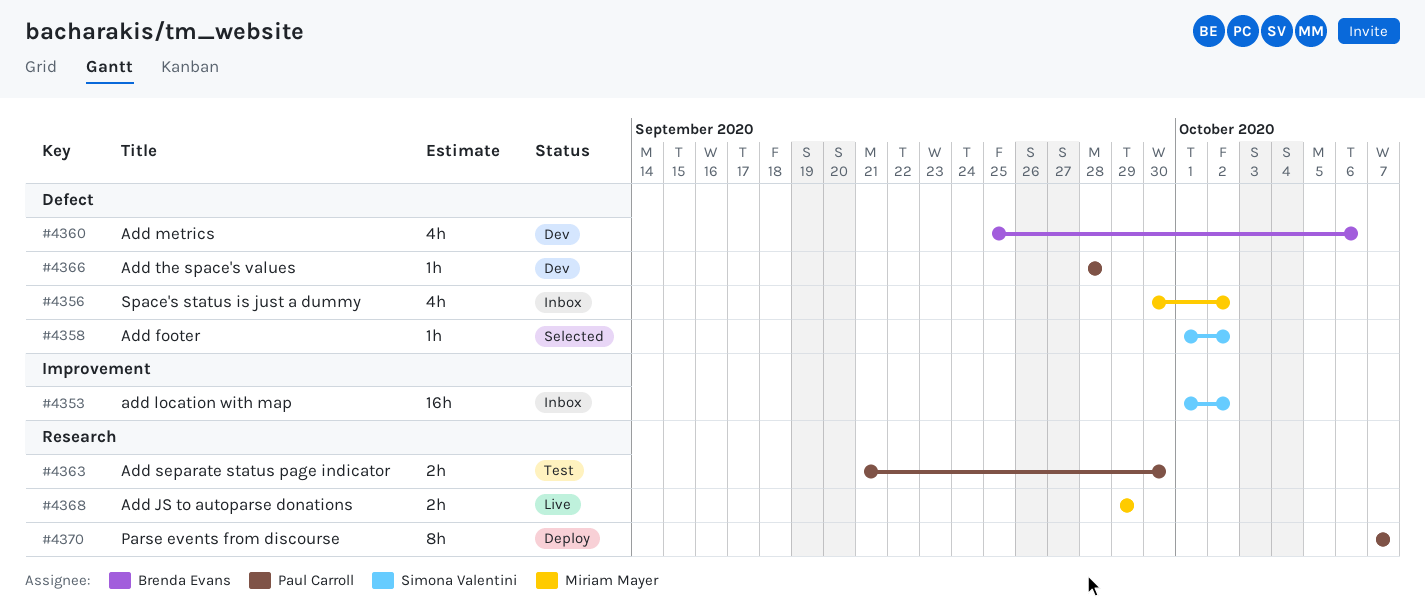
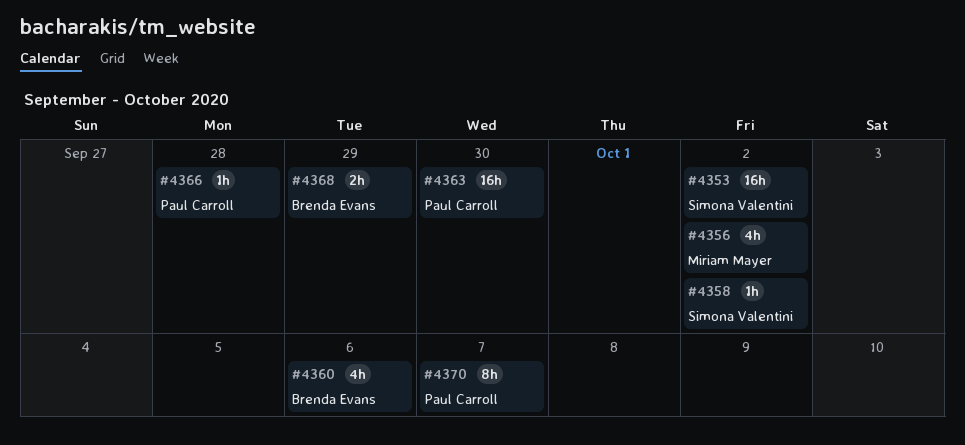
#4363, estimate: 2h -> 16h
#4368, owner: Miriam Mayer -> Brenda Evans

